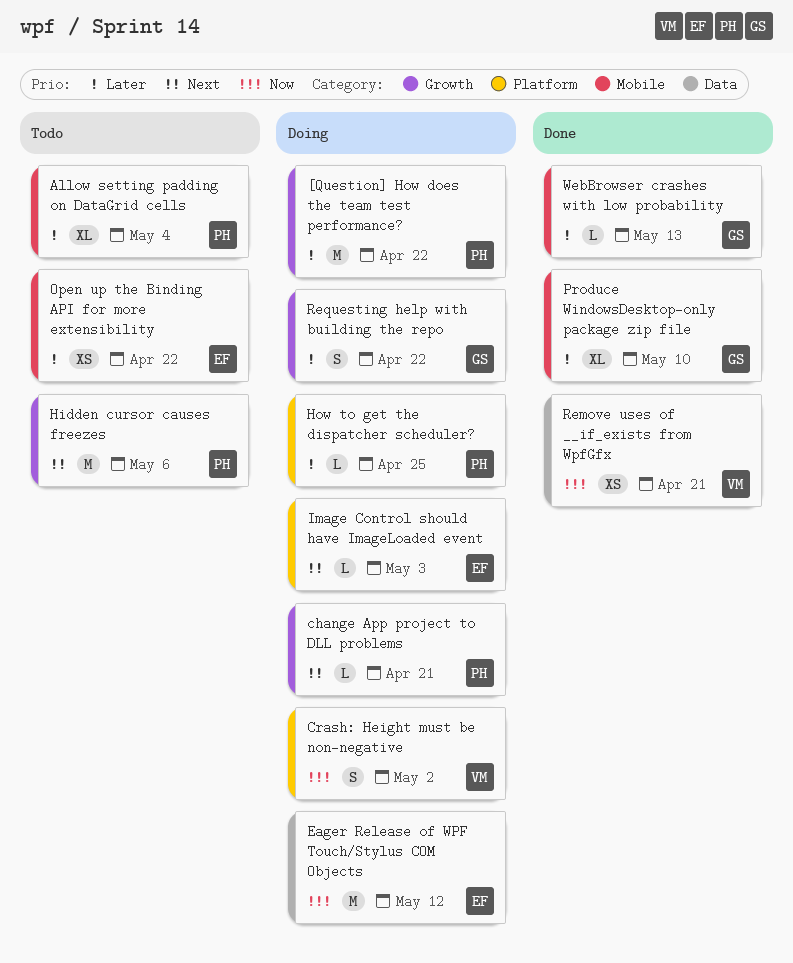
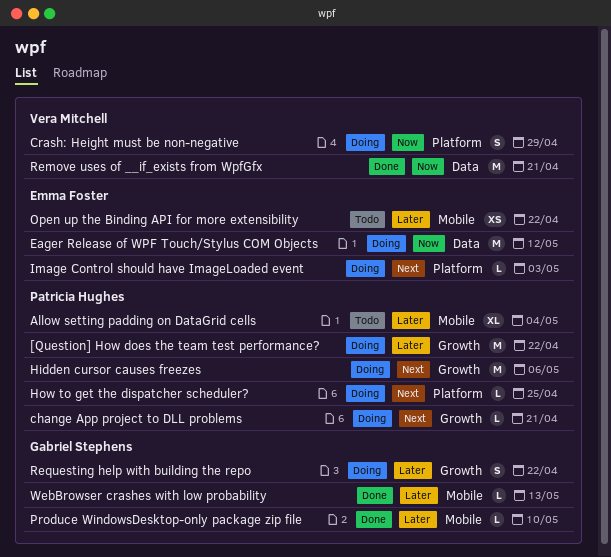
Crash: Height must be non-negative, due: May 2 -> Apr 29
Hidden cursor causes freezes, status: Todo -> Doing
How to get the dispatcher scheduler?, priority: Later -> Next
Produce WindowsDesktop-only package zip file, estimate: XL -> L
Remove uses of __if_exists from WpfGfx, estimate: XS -> M

